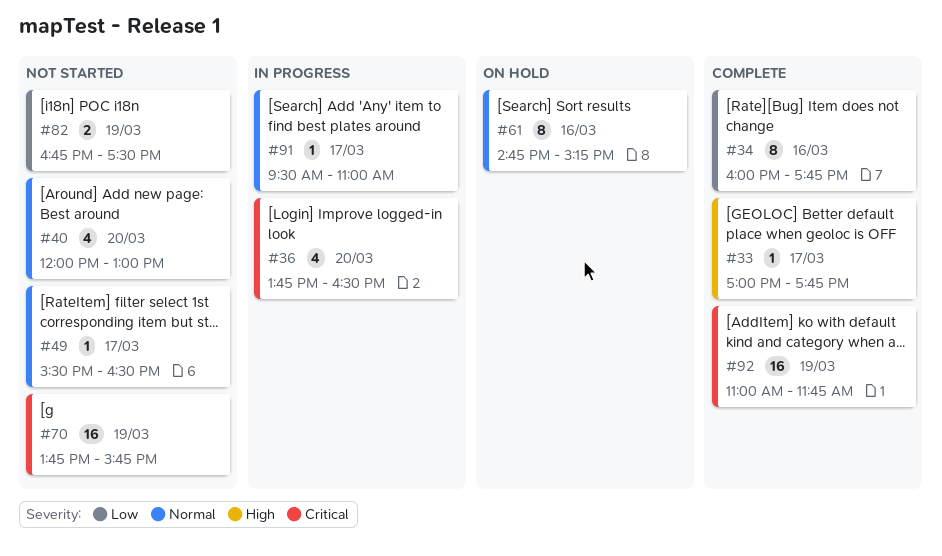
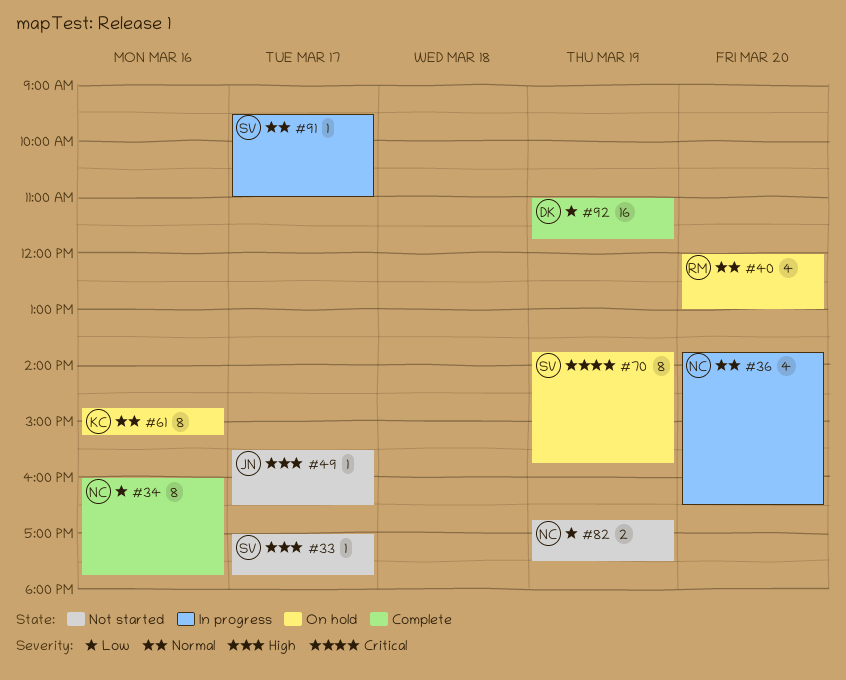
#33, status: Complete -> Not started
#36, priority: Critical -> Normal
#40, status: Not started -> On hold
#49, priority: Normal -> High
#70, status: Not started -> On hold
#70, estimate: 16 -> 8
#92, priority: Critical -> Low

